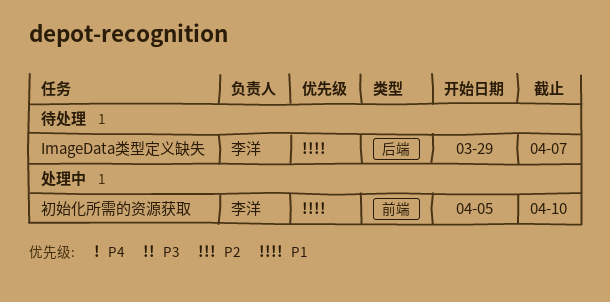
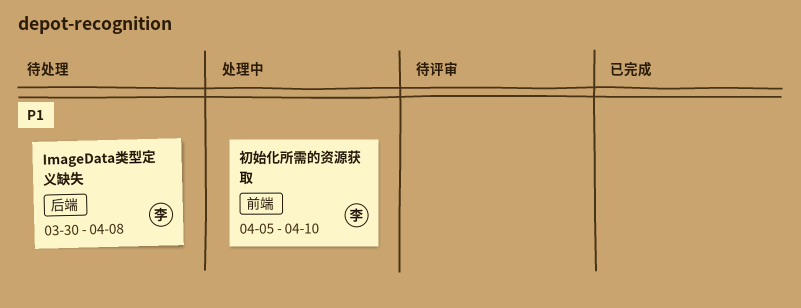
ImageData类型定义缺失, start: Mar 29 -> Mar 30
ImageData类型定义缺失, due: Apr 7 -> Apr 8

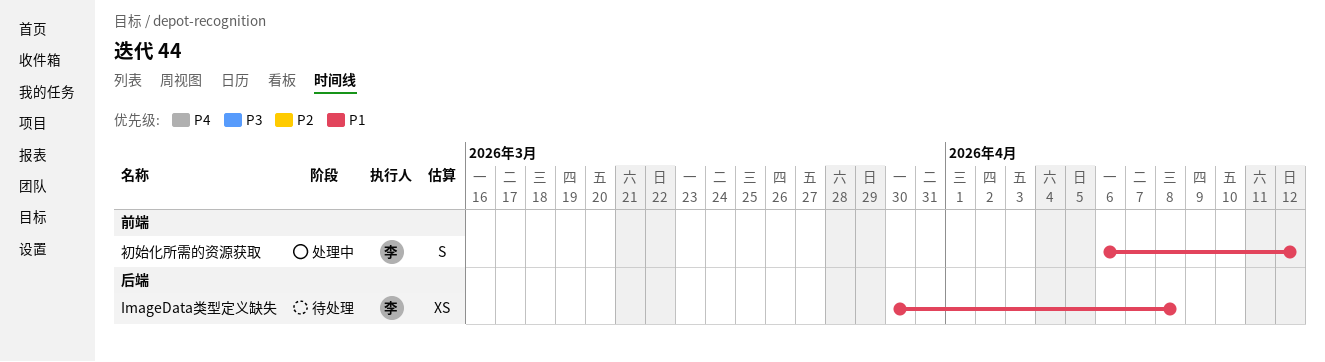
初始化所需的资源获取, start: Apr 5 -> Apr 6
初始化所需的资源获取, due: Apr 10 -> Apr 12

